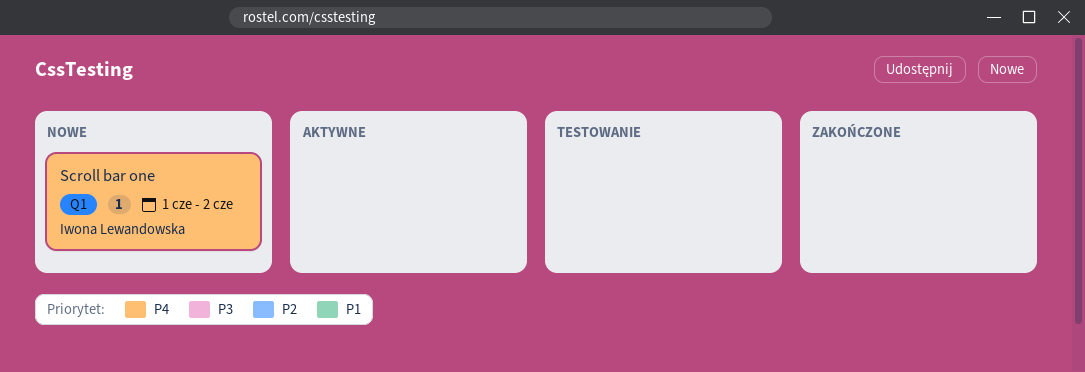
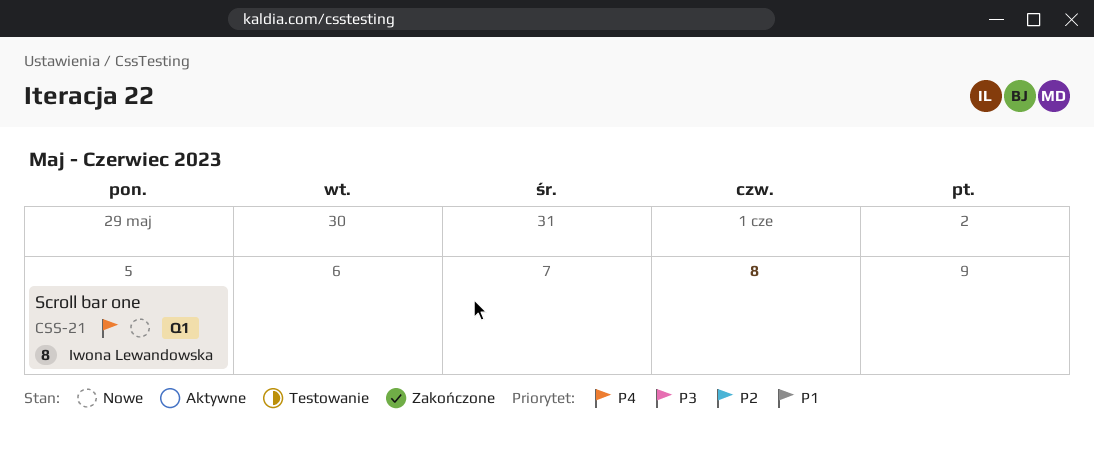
Scroll bar one, estimate: 1 -> 8
Scroll bar one, due: Jun 2 -> Jun 5

